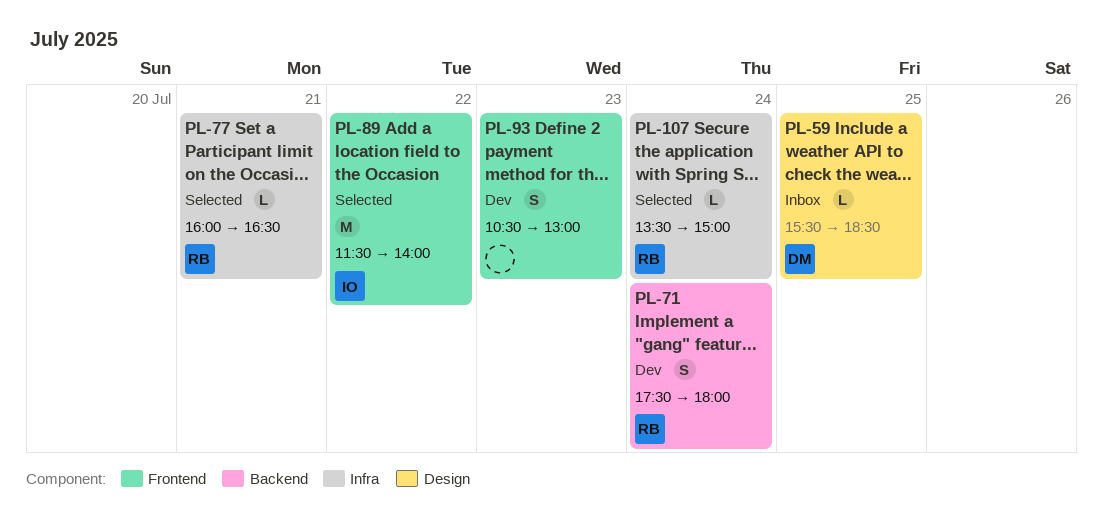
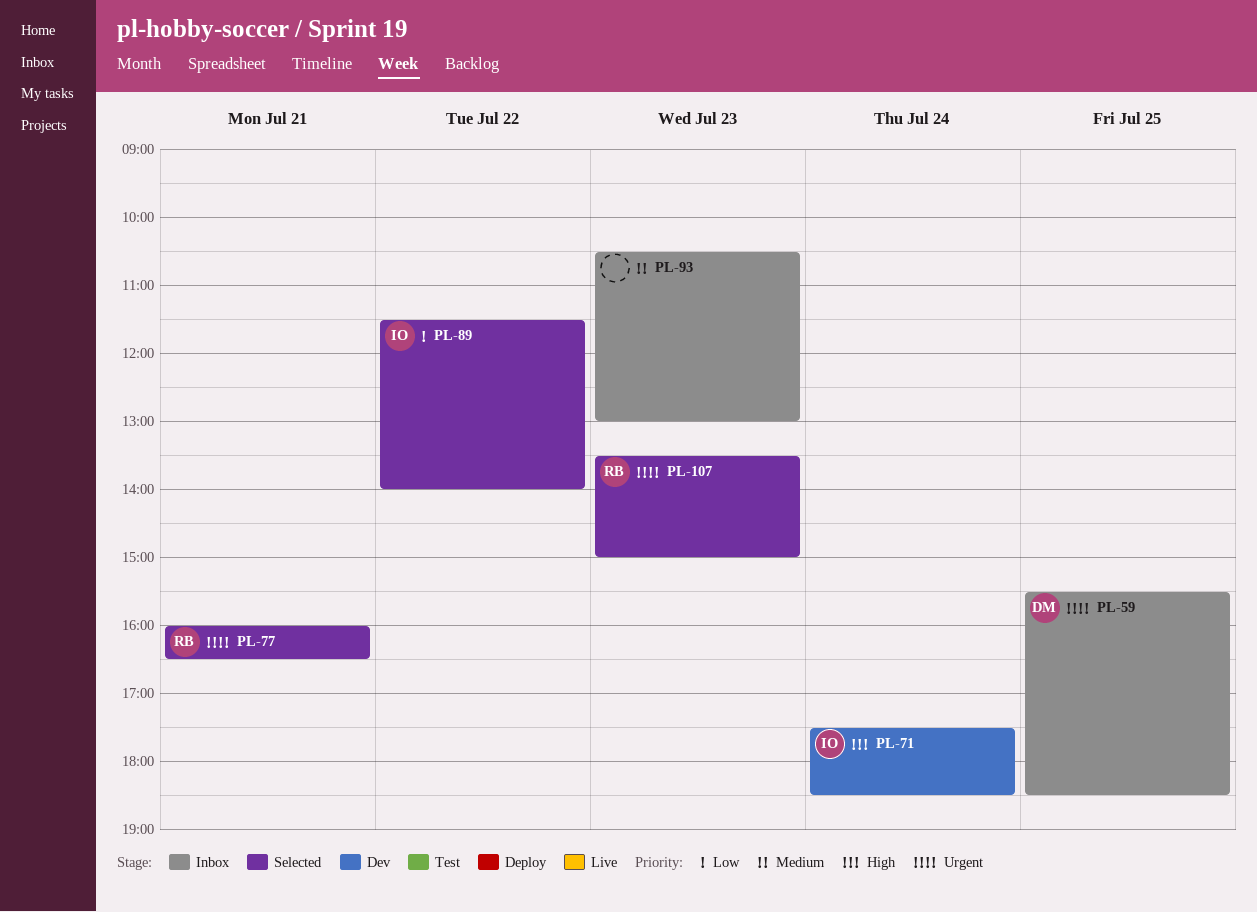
PL-71, owner: RB -> IO
PL-71, ends: 18:00 -> 18:30
PL-93, status: Dev -> Inbox
PL-107, day: Jul 24 -> Jul 23

